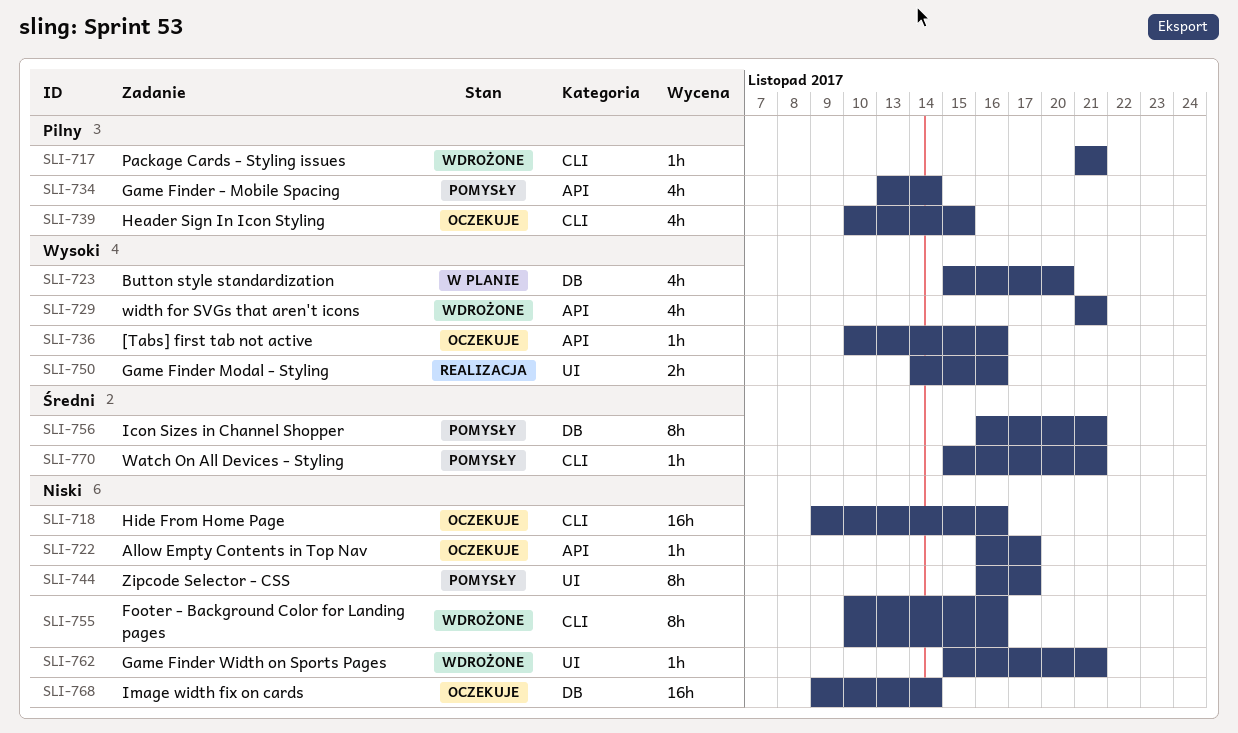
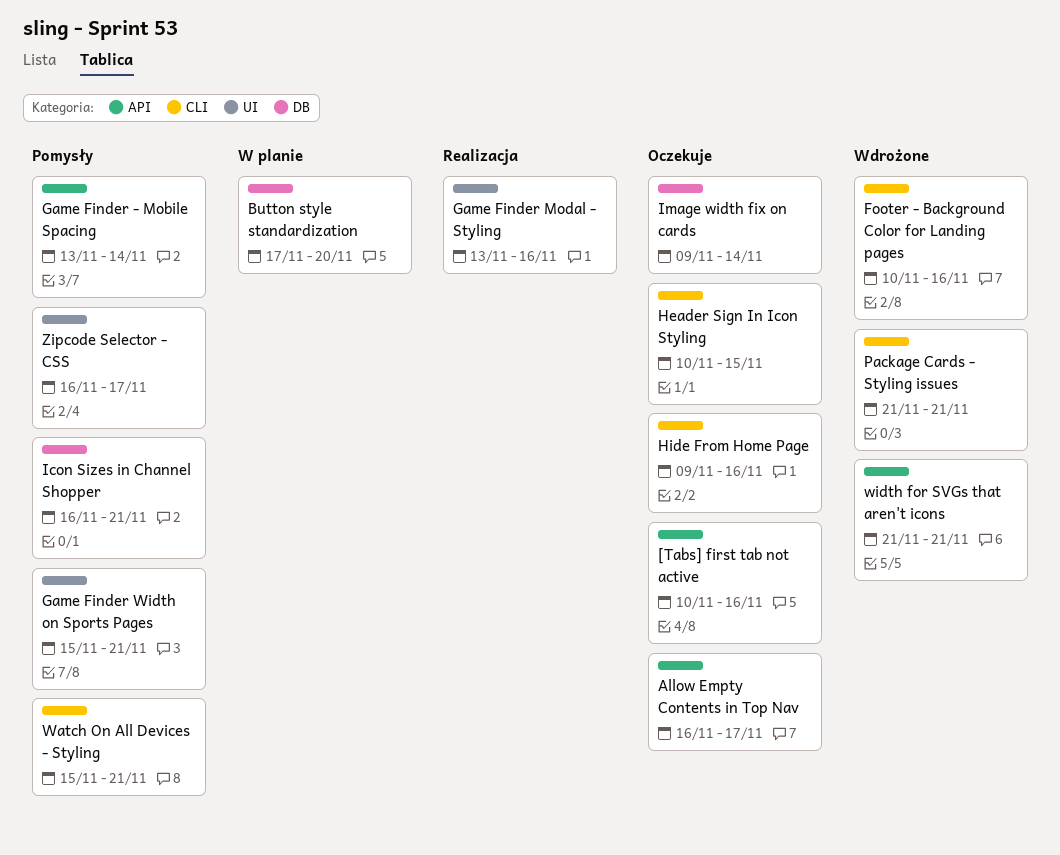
Button style standardization, start: Nov 15 -> Nov 17
Game Finder Modal - Styling, start: Nov 14 -> Nov 13
Game Finder Width on Sports Pages, status: Wdrożone -> Pomysły

